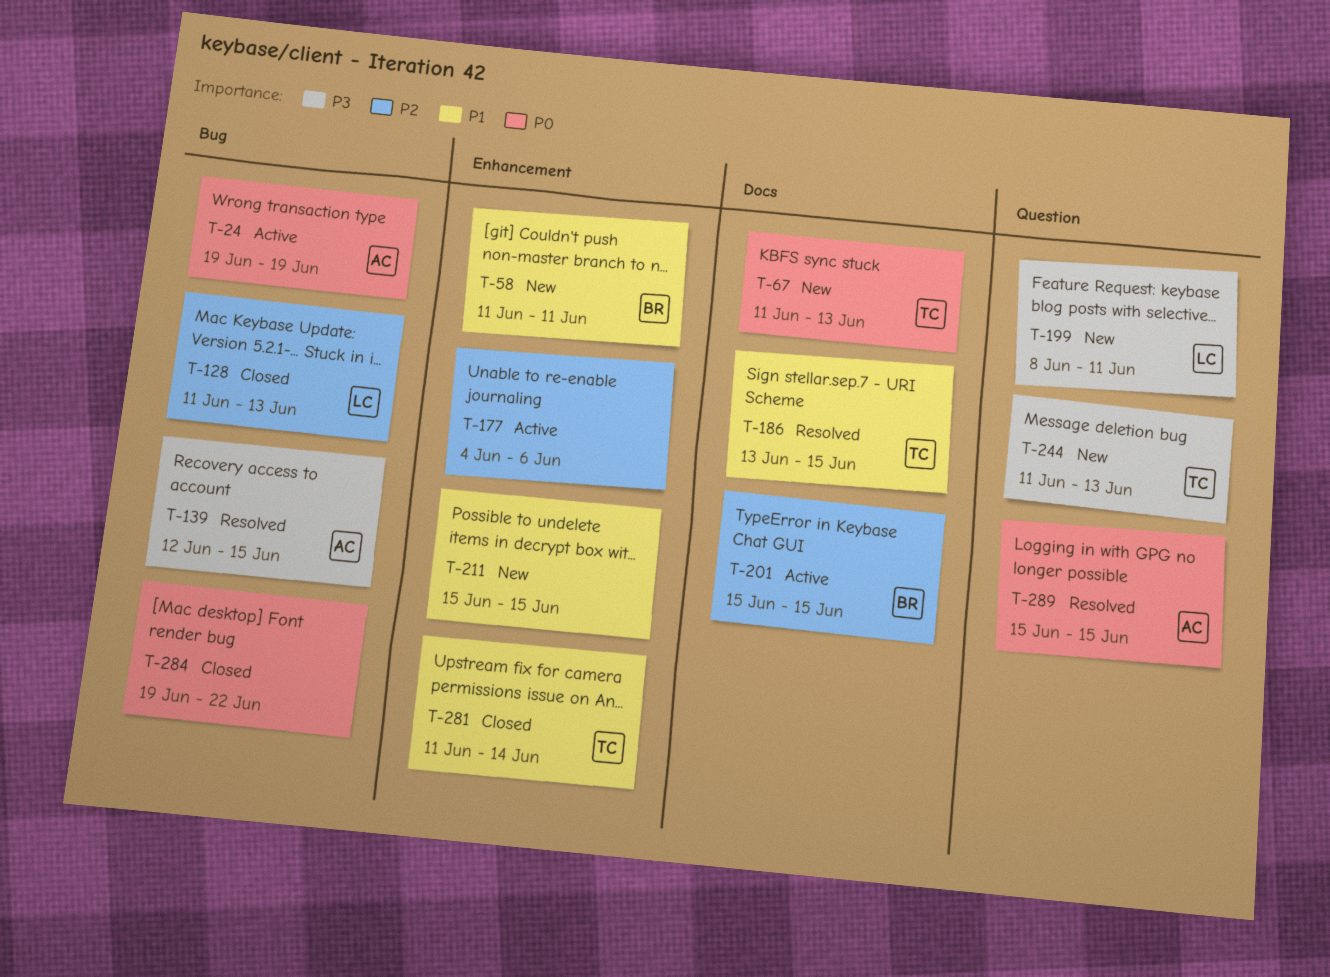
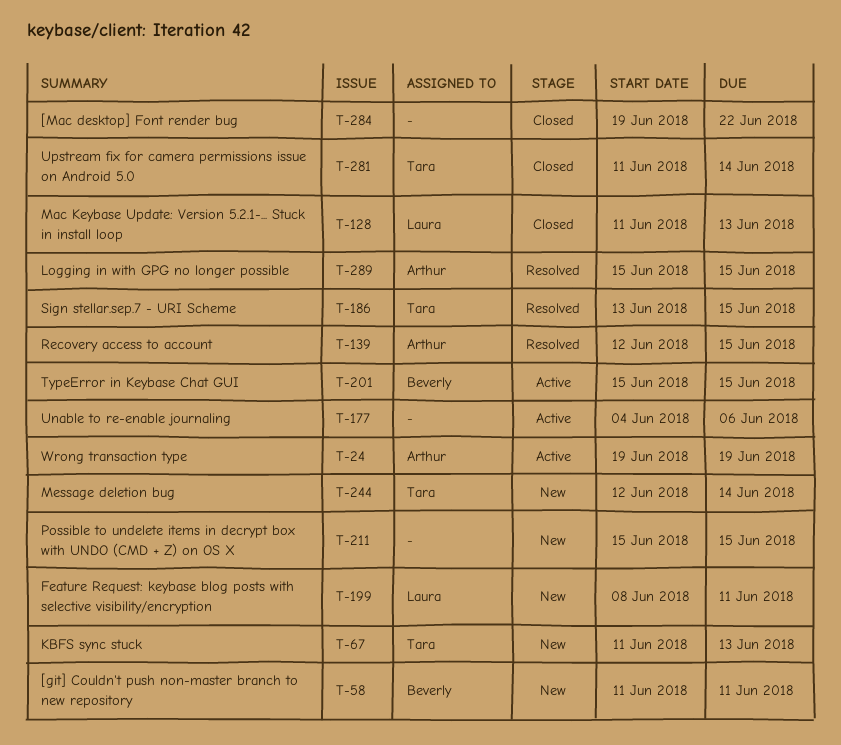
T-244, start: Jun 11 -> Jun 12
T-244, due: Jun 13 -> Jun 14

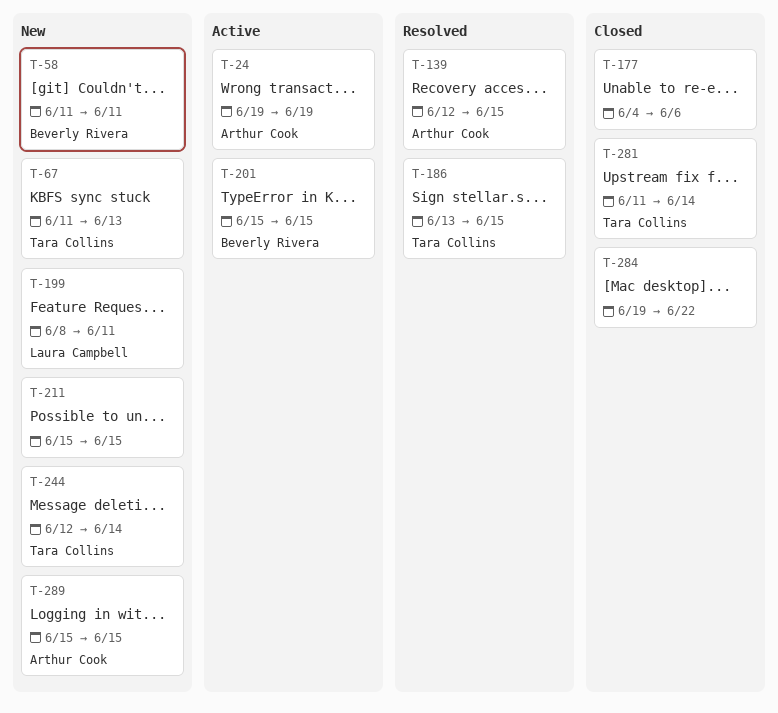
T-128: present -> none
T-177, status: Active -> Closed
T-289, status: Resolved -> New

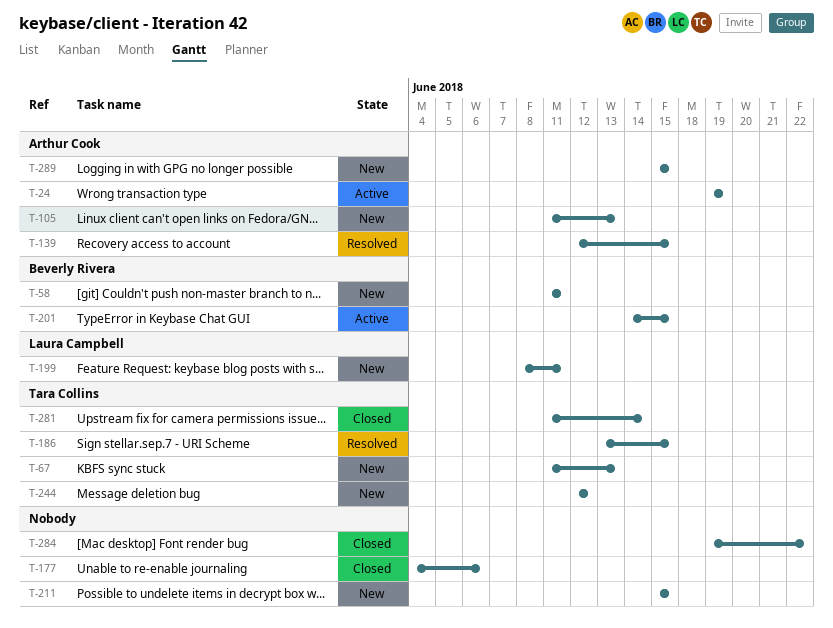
T-105: none -> present
T-201, start: Jun 15 -> Jun 14
T-244, due: Jun 14 -> Jun 12

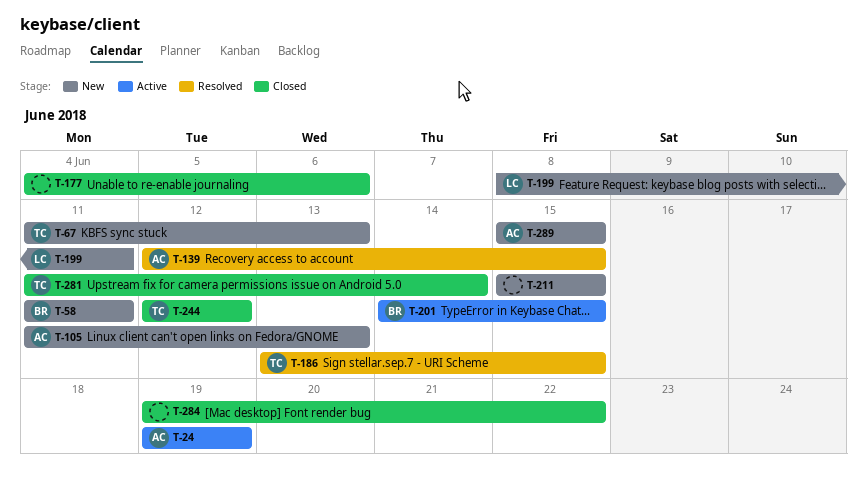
T-244, status: New -> Closed

